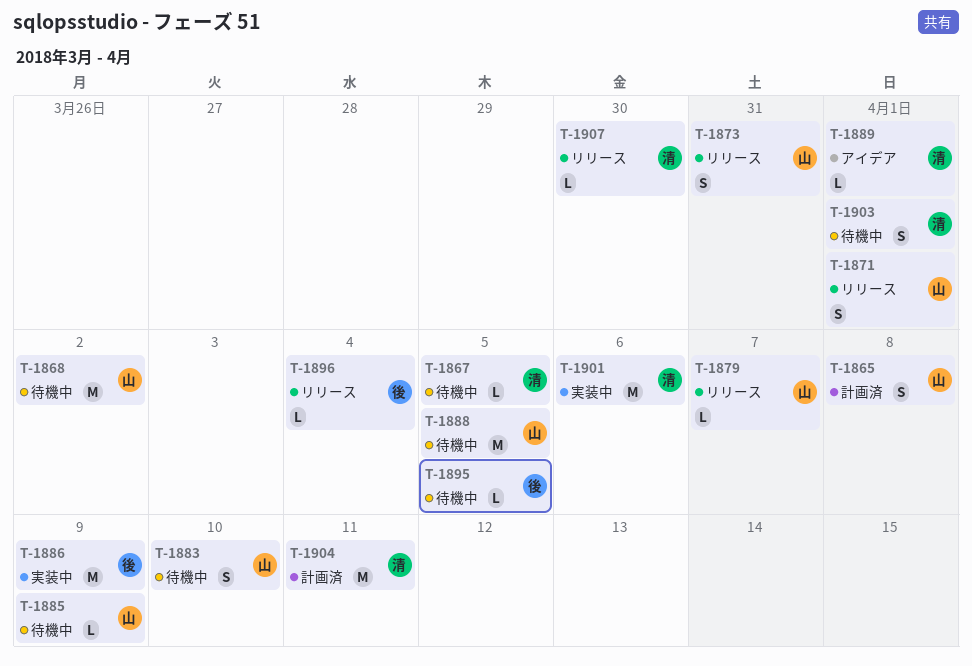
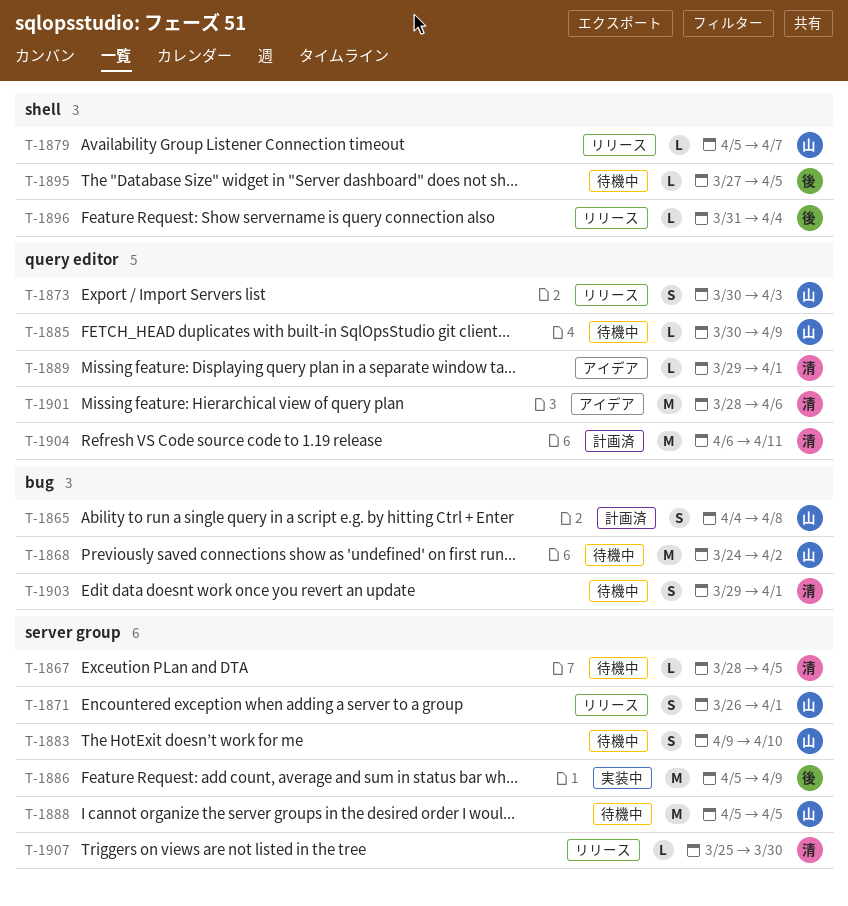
T-1873, due: Mar 31 -> Apr 3
T-1901, status: 実装中 -> アイデア

